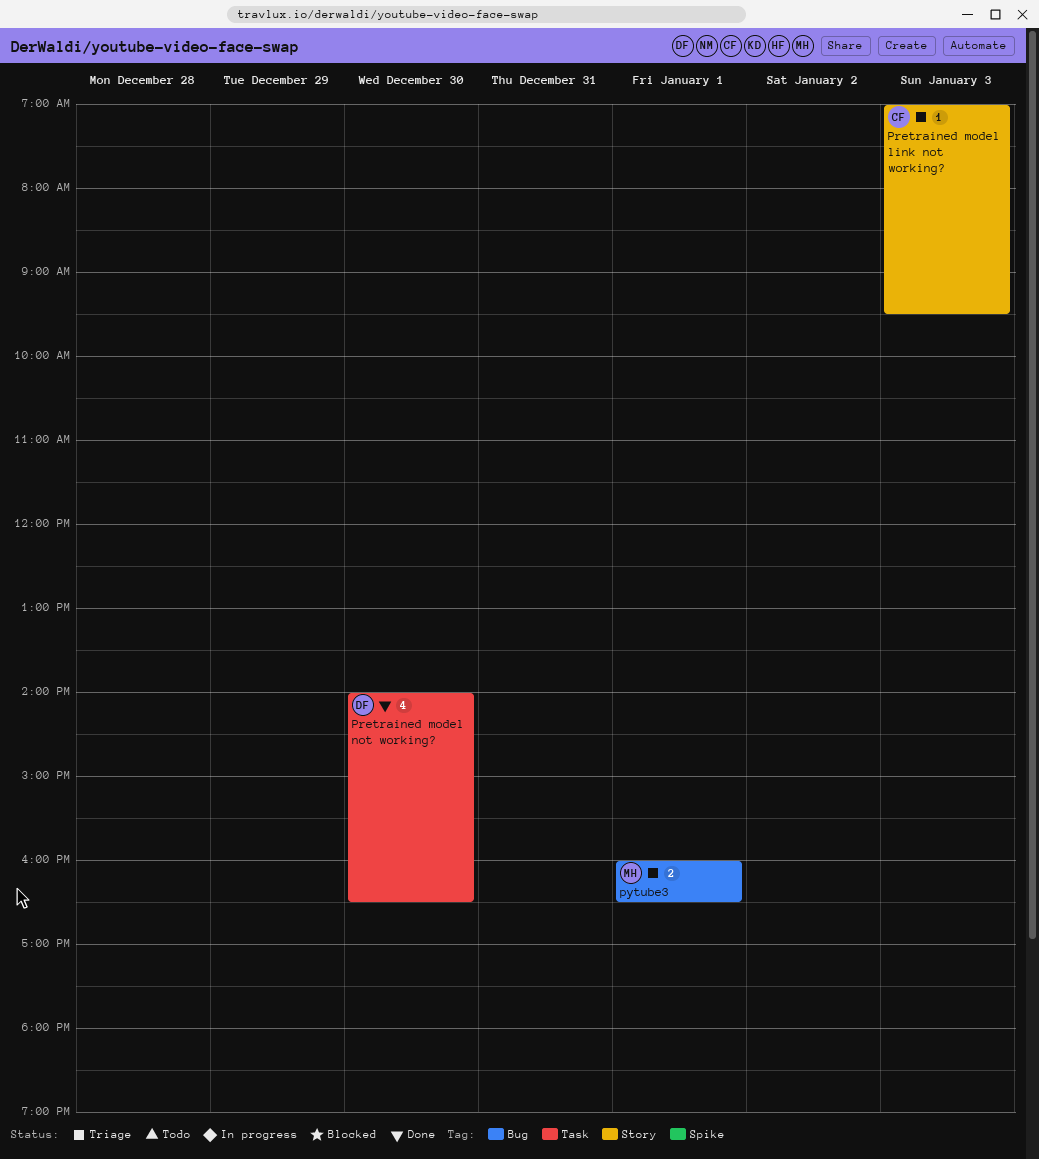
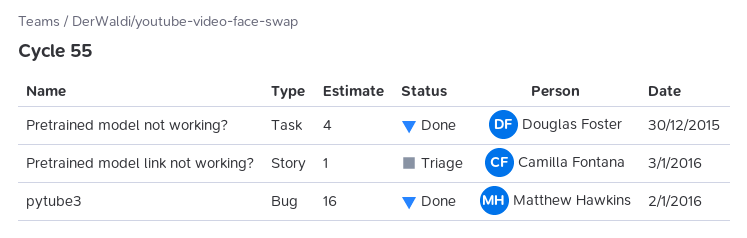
pytube3, status: Triage -> Done
pytube3, estimate: 2 -> 16
pytube3, day: Jan 1 -> Jan 2

